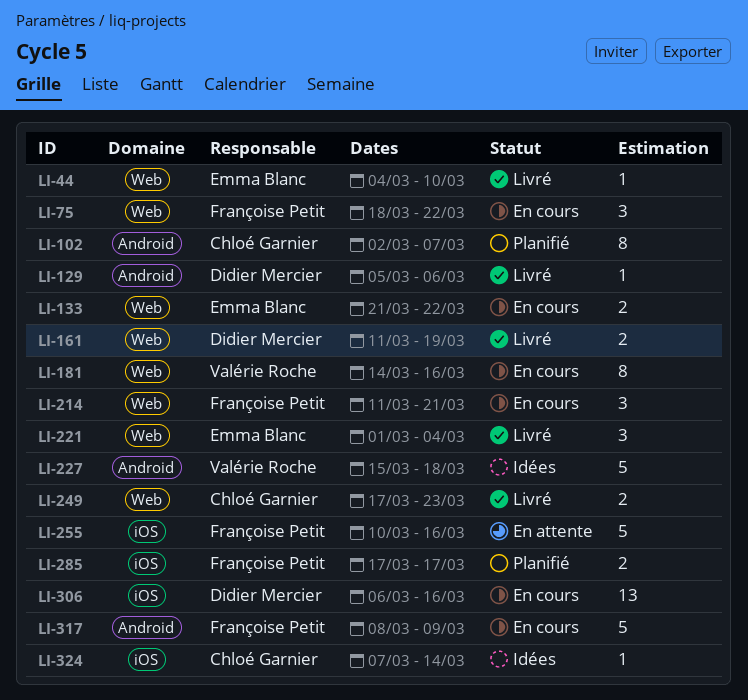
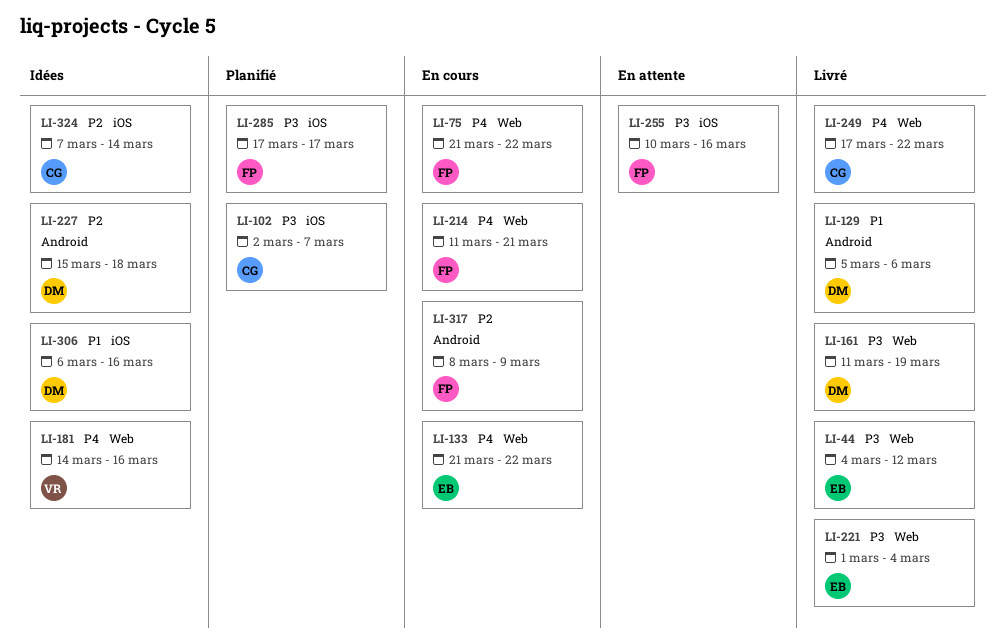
LI-44, due: Mar 10 -> Mar 12
LI-75, start: Mar 18 -> Mar 21
LI-102, label: Android -> iOS
LI-181, status: En cours -> Idées
LI-227, owner: Valérie Roche -> Didier Mercier
LI-249, due: Mar 23 -> Mar 22
LI-306, status: En cours -> Idées

